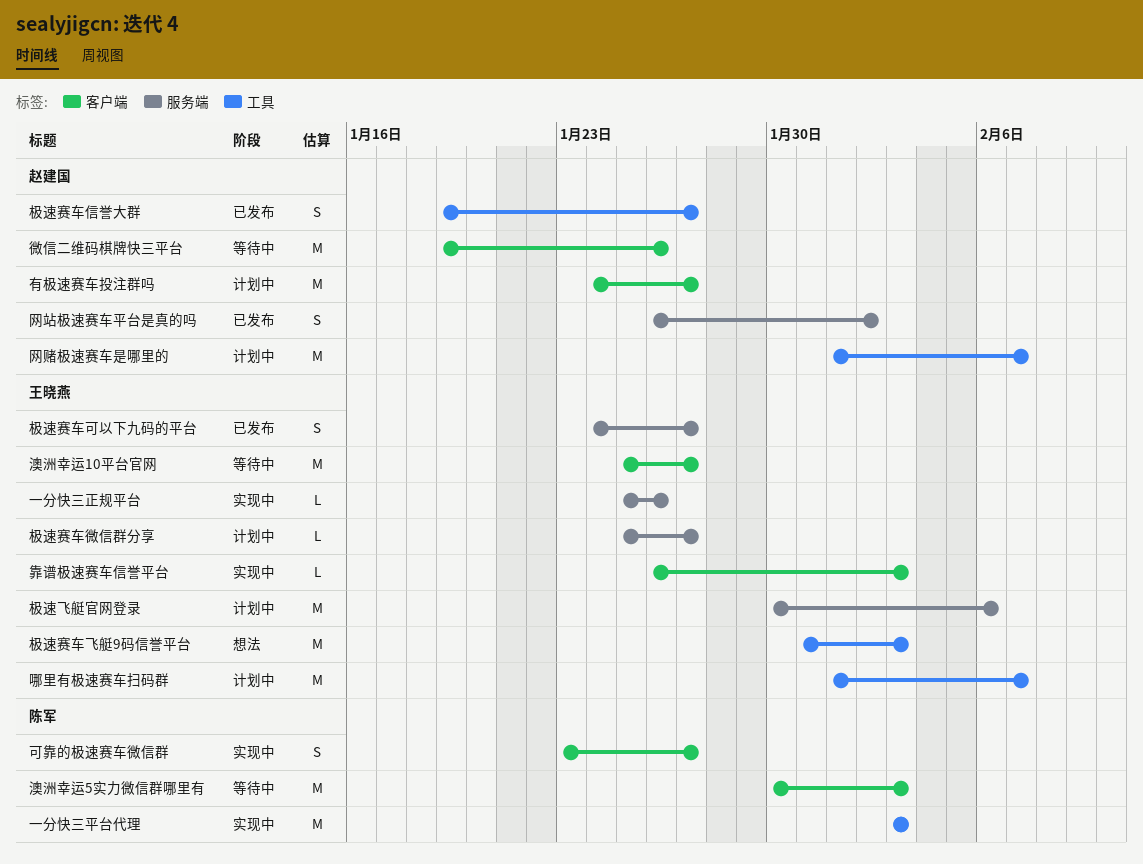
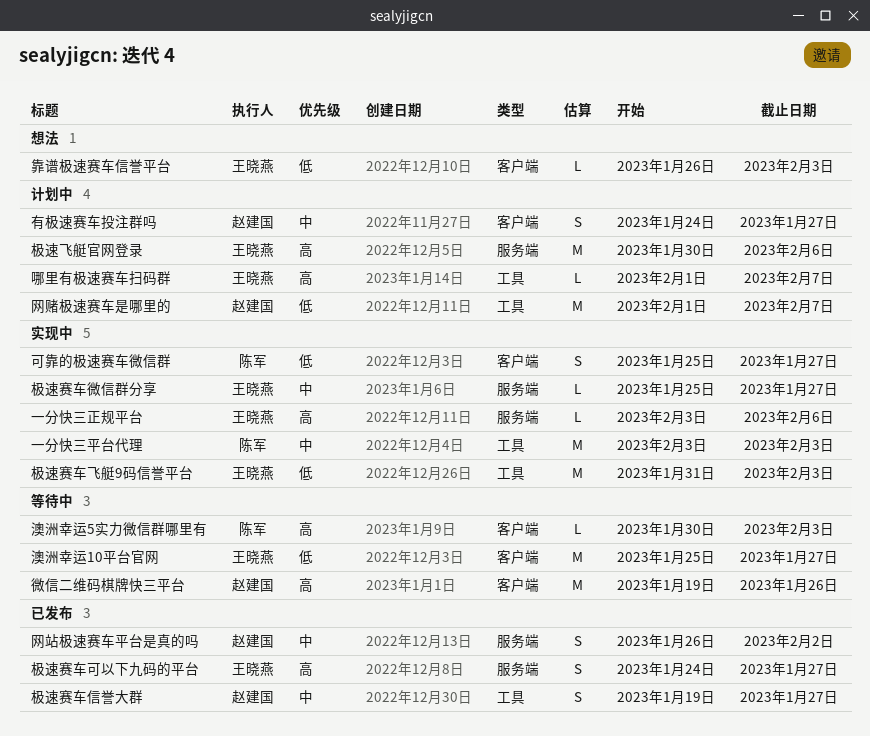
一分快三正规平台, start: Jan 25 -> Feb 3
一分快三正规平台, due: Jan 26 -> Feb 6
可靠的极速赛车微信群, start: Jan 23 -> Jan 25
哪里有极速赛车扫码群, estimate: M -> L
有极速赛车投注群吗, estimate: M -> S
极速赛车微信群分享, status: 计划中 -> 实现中
极速赛车飞艇9码信誉平台, status: 想法 -> 实现中
澳洲幸运5实力微信群哪里有, estimate: M -> L
靠谱极速赛车信誉平台, status: 实现中 -> 想法

